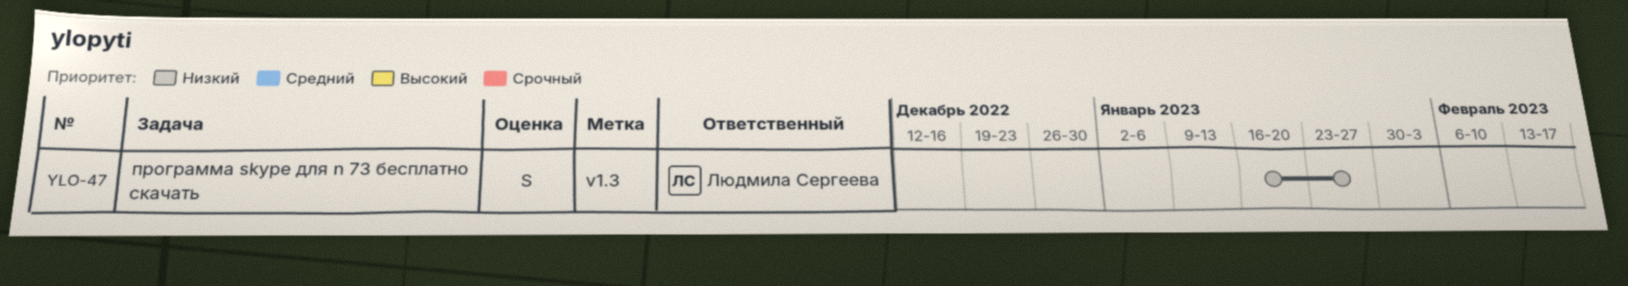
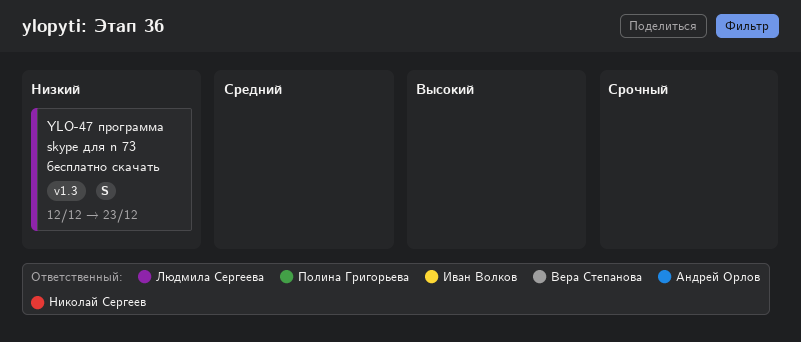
YLO-47, start: Jan 16 -> Dec 12
YLO-47, due: Jan 27 -> Dec 23

